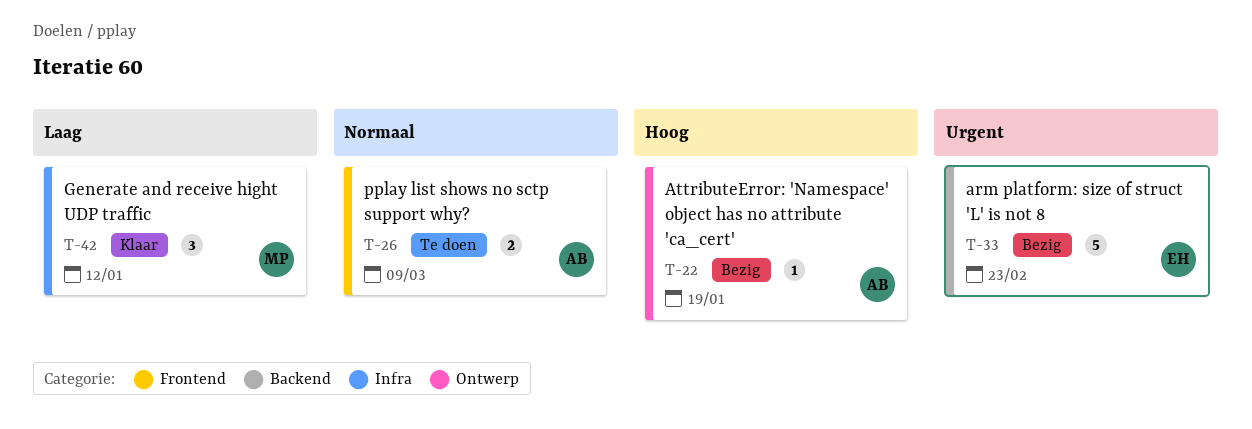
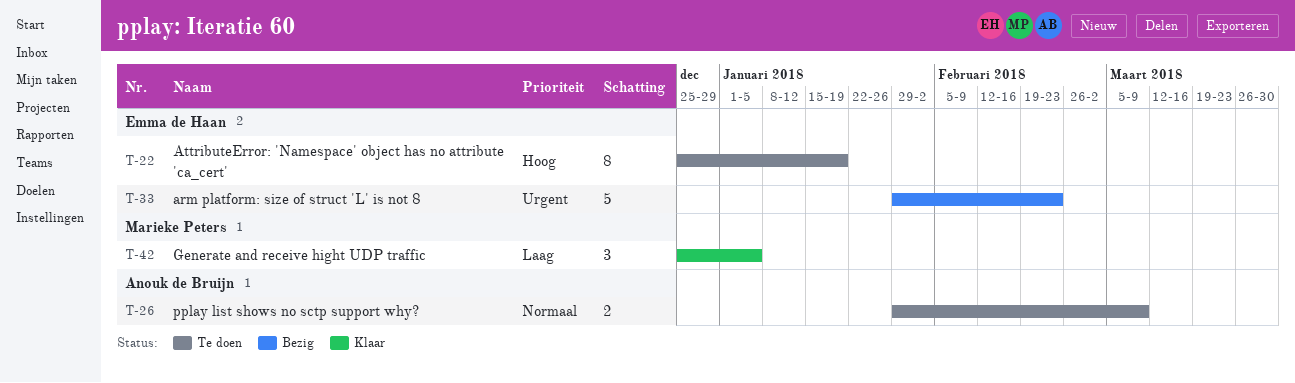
T-22, status: Bezig -> Te doen
T-22, owner: Anouk de Bruijn -> Emma de Haan
T-22, estimate: 1 -> 8
T-42, due: Jan 12 -> Jan 5

